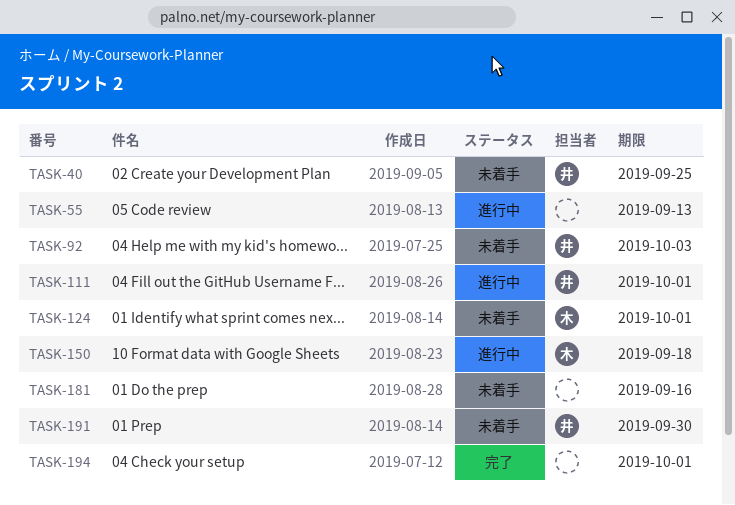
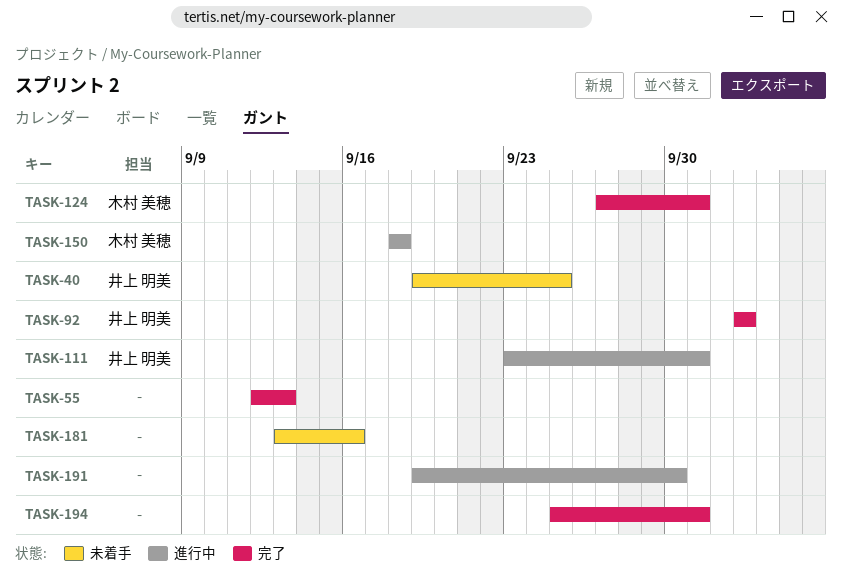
TASK-55, status: 進行中 -> 完了
TASK-92, status: 未着手 -> 完了
TASK-124, status: 未着手 -> 完了
TASK-191, status: 未着手 -> 進行中
TASK-191, owner: 井上 明美 -> none

